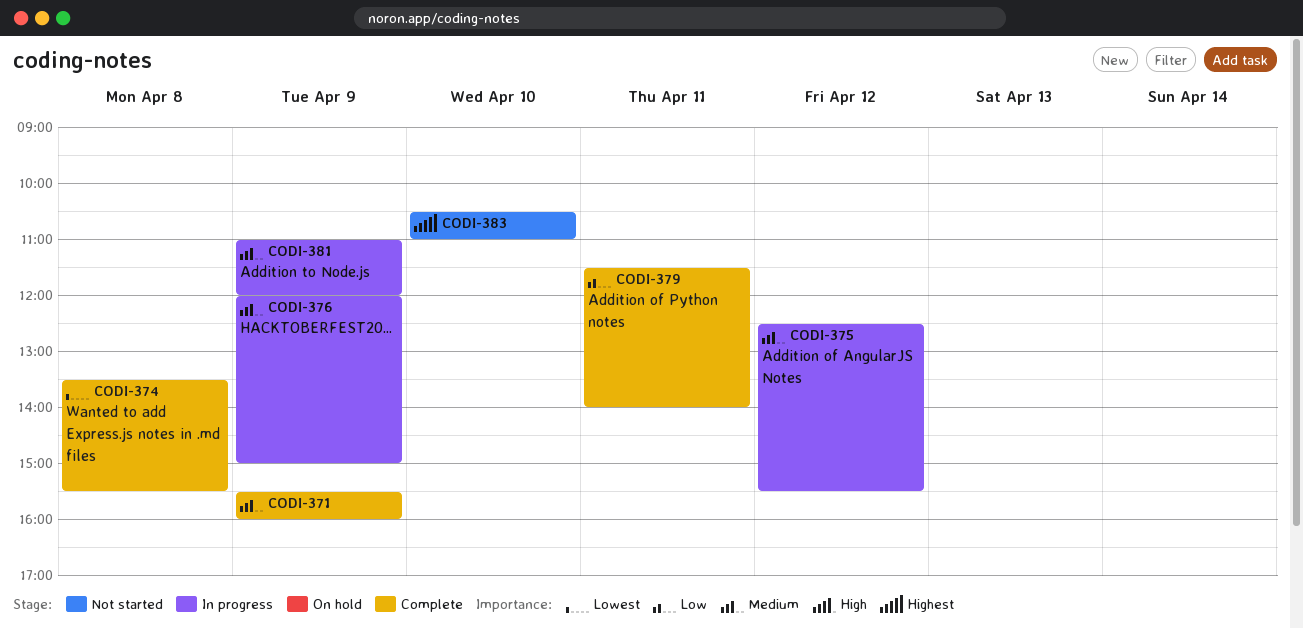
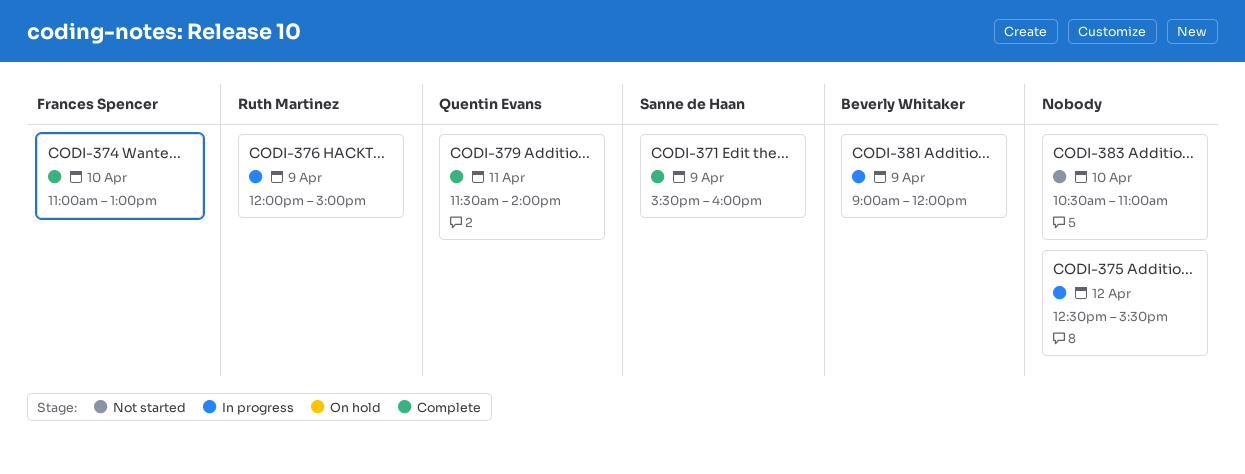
CODI-374, day: Apr 8 -> Apr 10
CODI-374, begins: 13:30 -> 11:00
CODI-374, ends: 15:30 -> 13:00
CODI-381, begins: 11:00 -> 09:00

